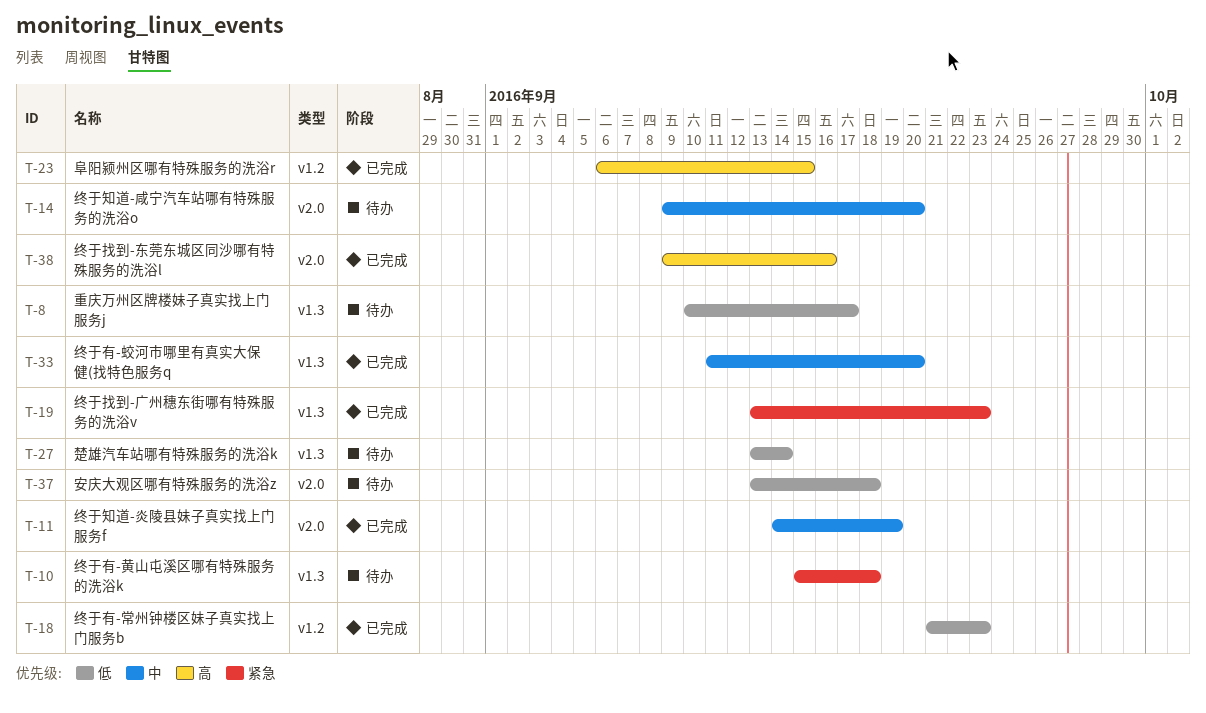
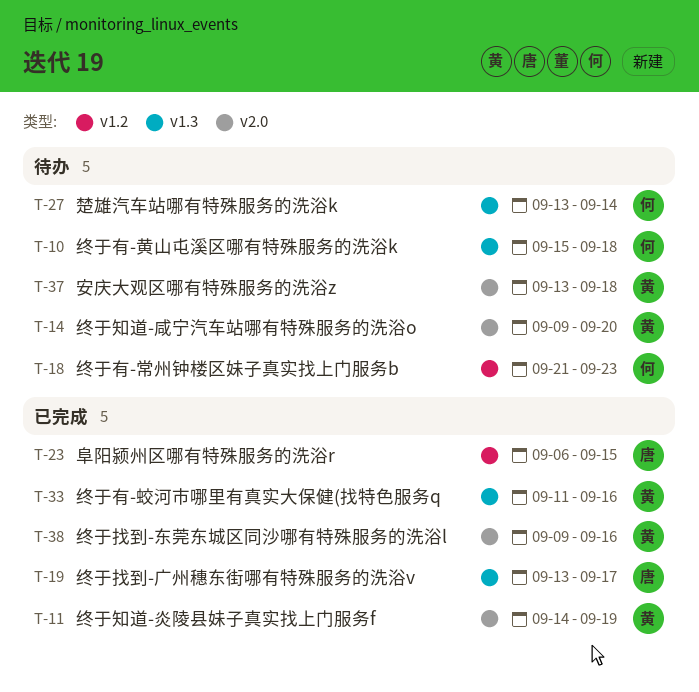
T-8: present -> none
T-18, status: 已完成 -> 待办
T-19, due: Sep 23 -> Sep 17
T-33, due: Sep 20 -> Sep 16

